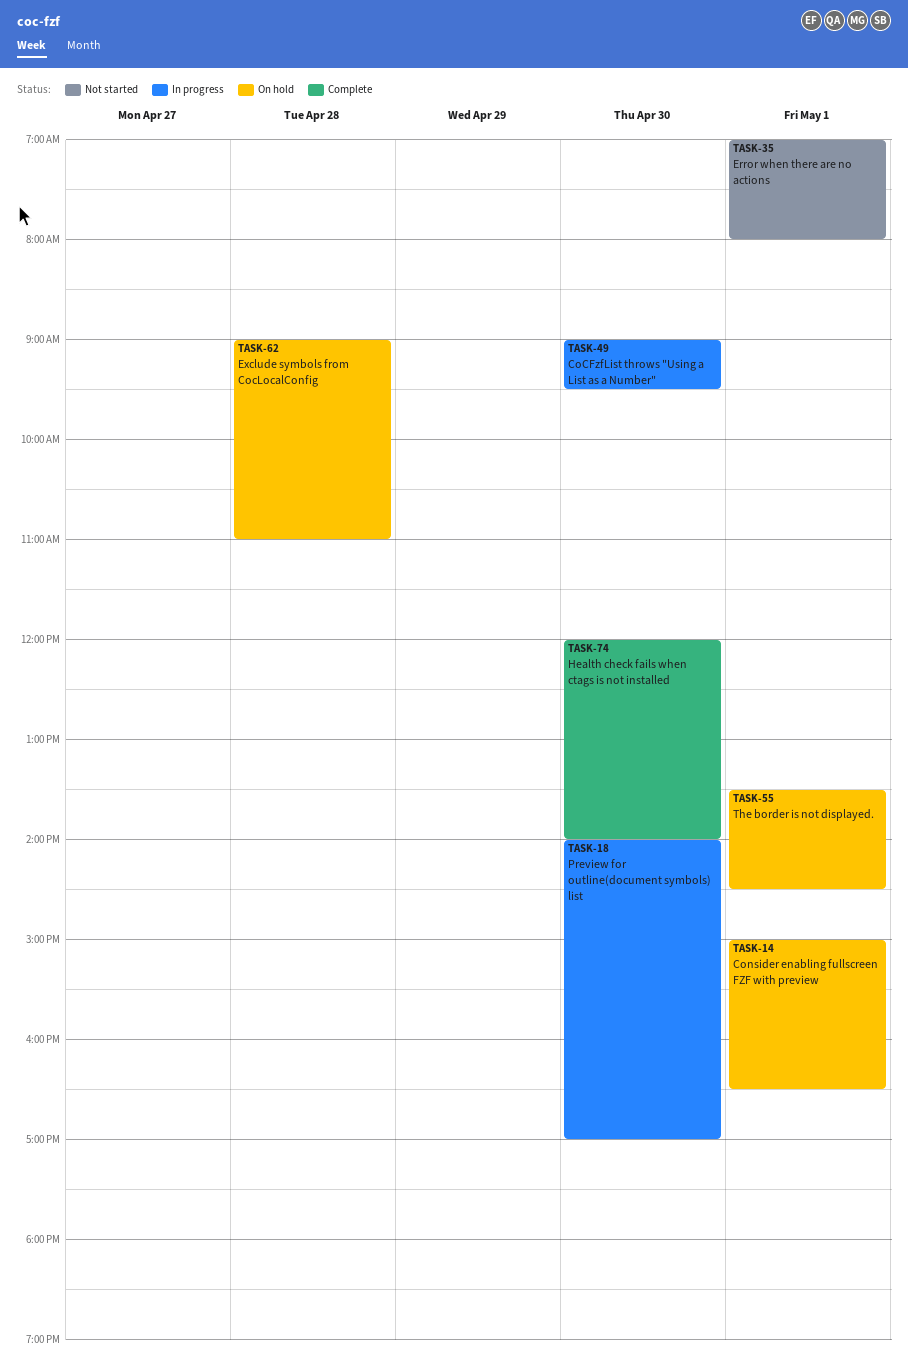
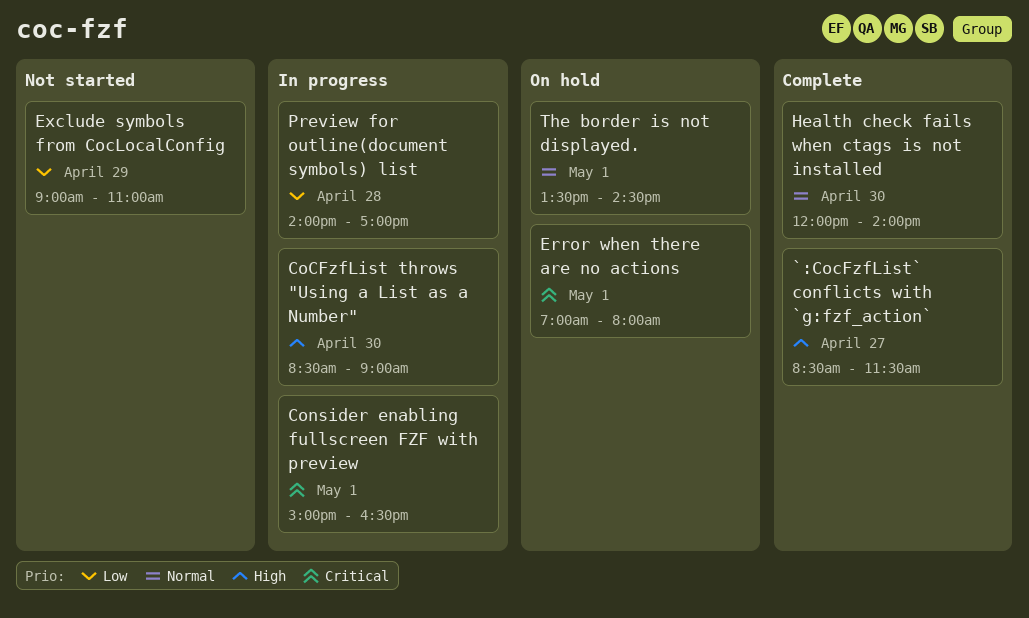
`:CocFzfList` conflicts with `g:fzf_action`: none -> present
CoCFzfList throws "Using a List as a Number", begins: 09:00 -> 08:30
CoCFzfList throws "Using a List as a Number", ends: 09:30 -> 09:00
Consider enabling fullscreen FZF with preview, status: On hold -> In progress
Error when there are no actions, status: Not started -> On hold
Exclude symbols from CocLocalConfig, status: On hold -> Not started
Exclude symbols from CocLocalConfig, day: Apr 28 -> Apr 29
Preview for outline(document symbols) list, day: Apr 30 -> Apr 28

